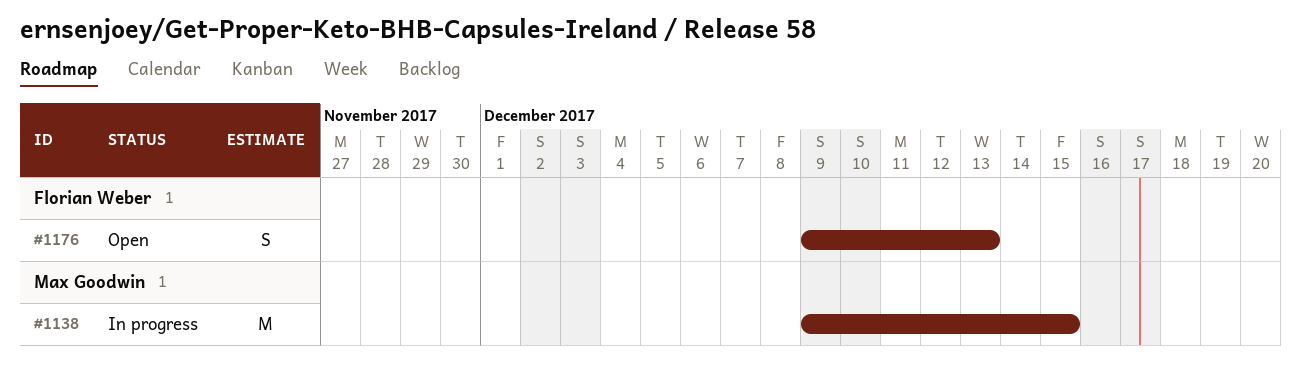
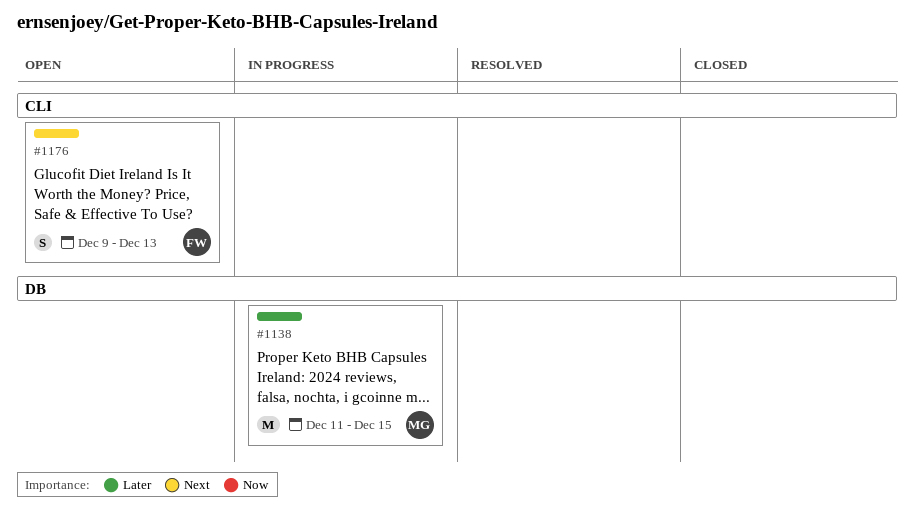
#1138, start: Dec 9 -> Dec 11

